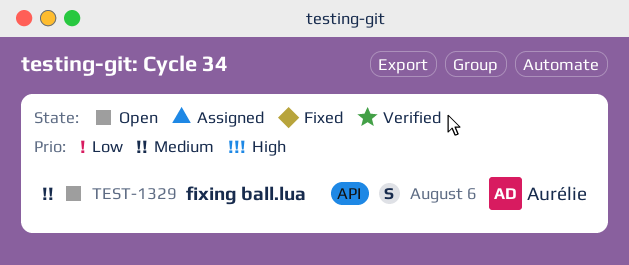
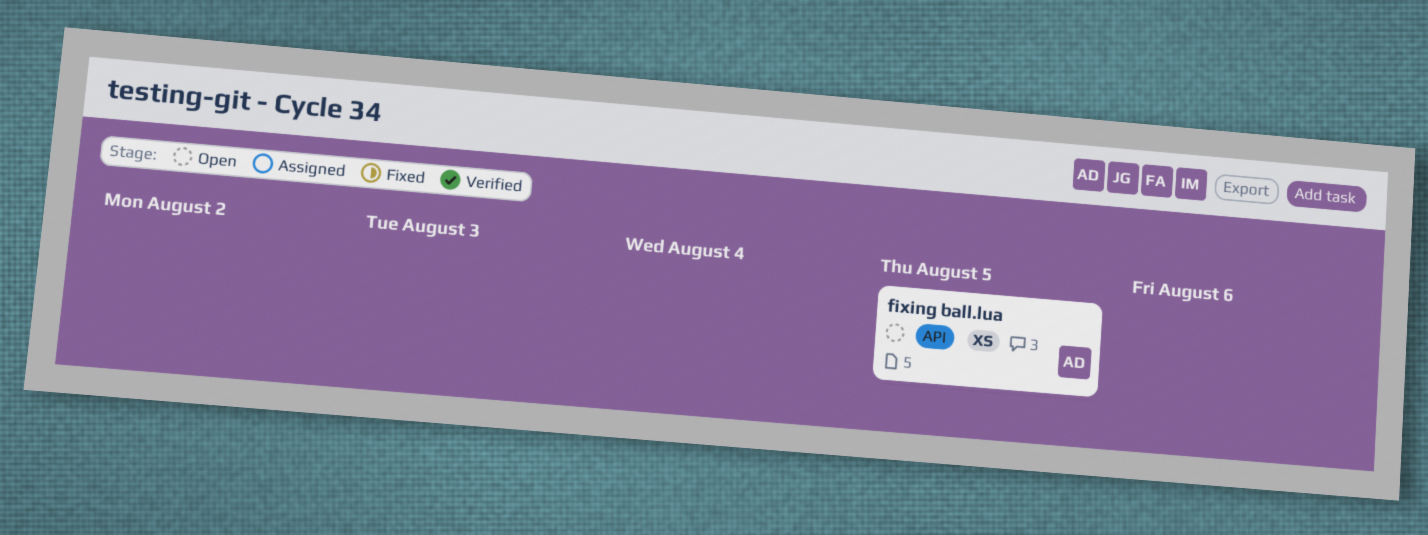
fixing ball.lua, estimate: S -> XS
fixing ball.lua, due: Aug 6 -> Aug 5

